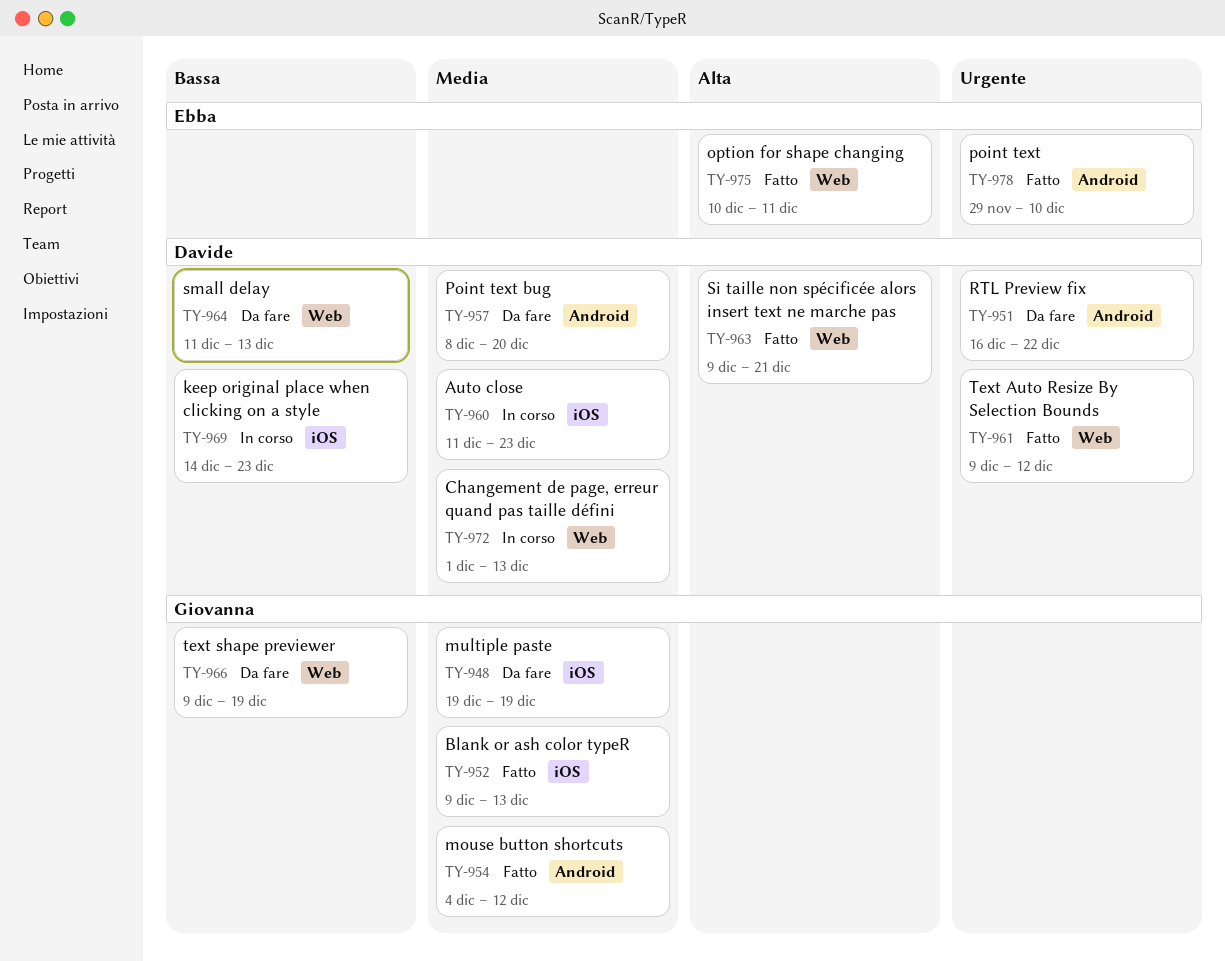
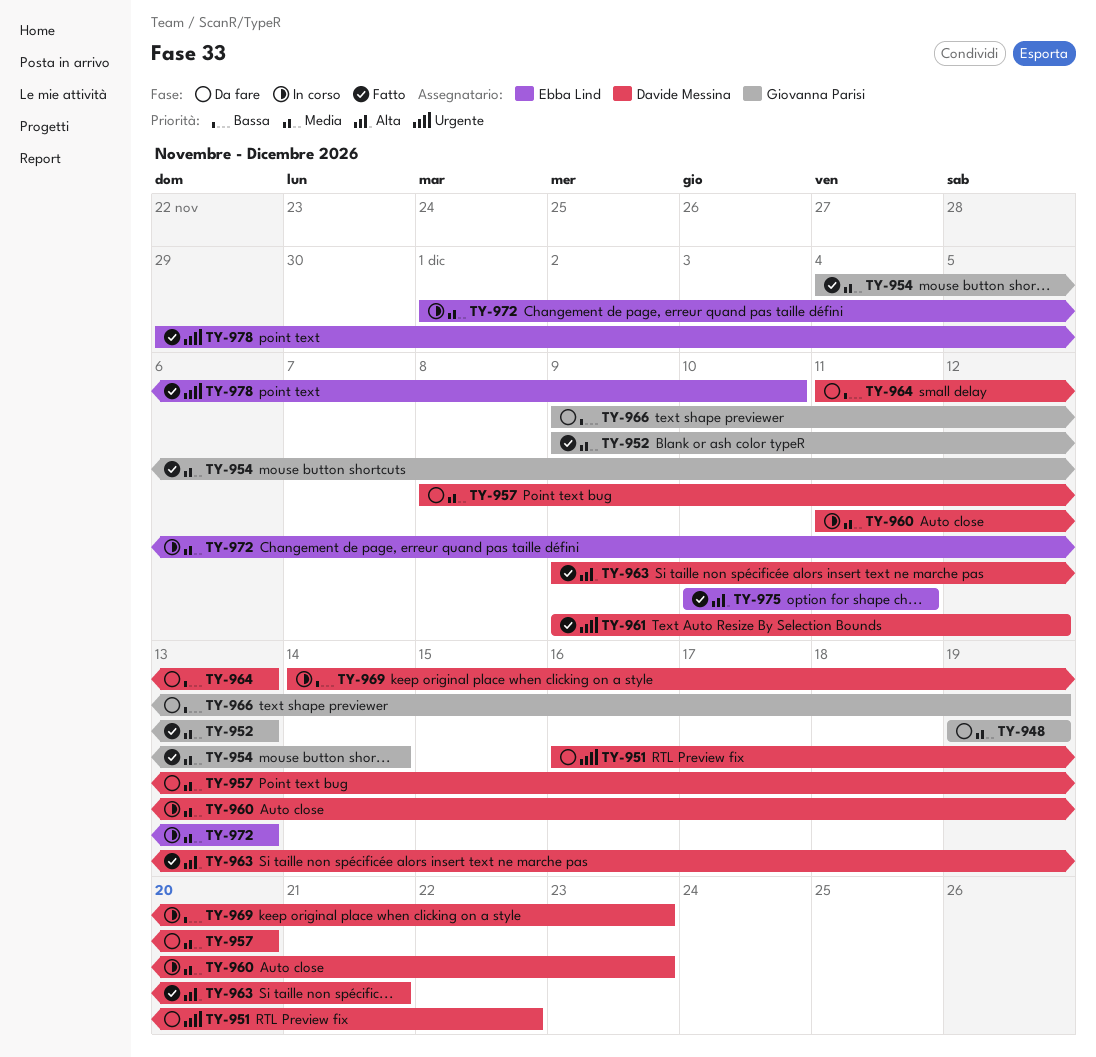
TY-954, due: Dec 12 -> Dec 14
TY-972, owner: Davide Messina -> Ebba Lind

